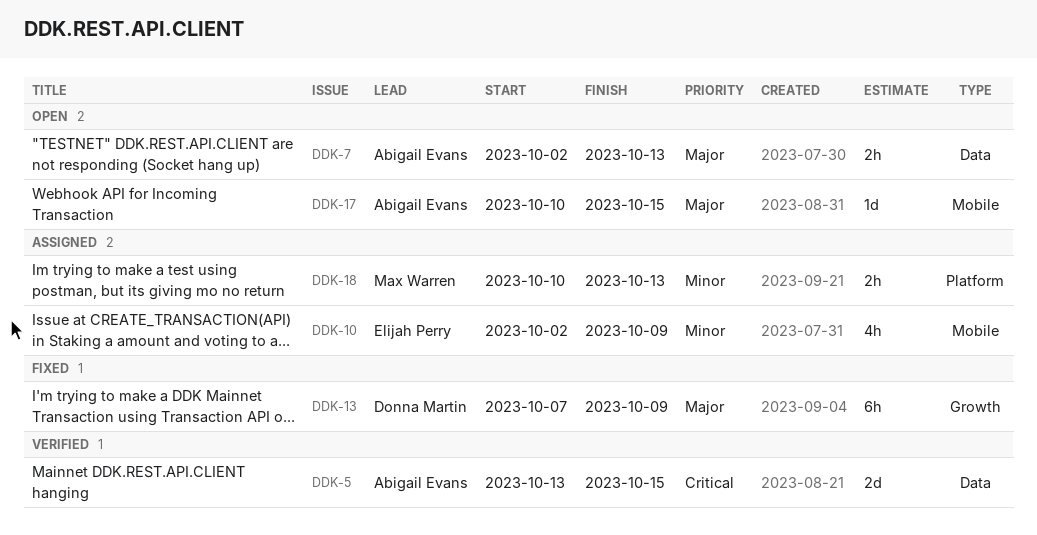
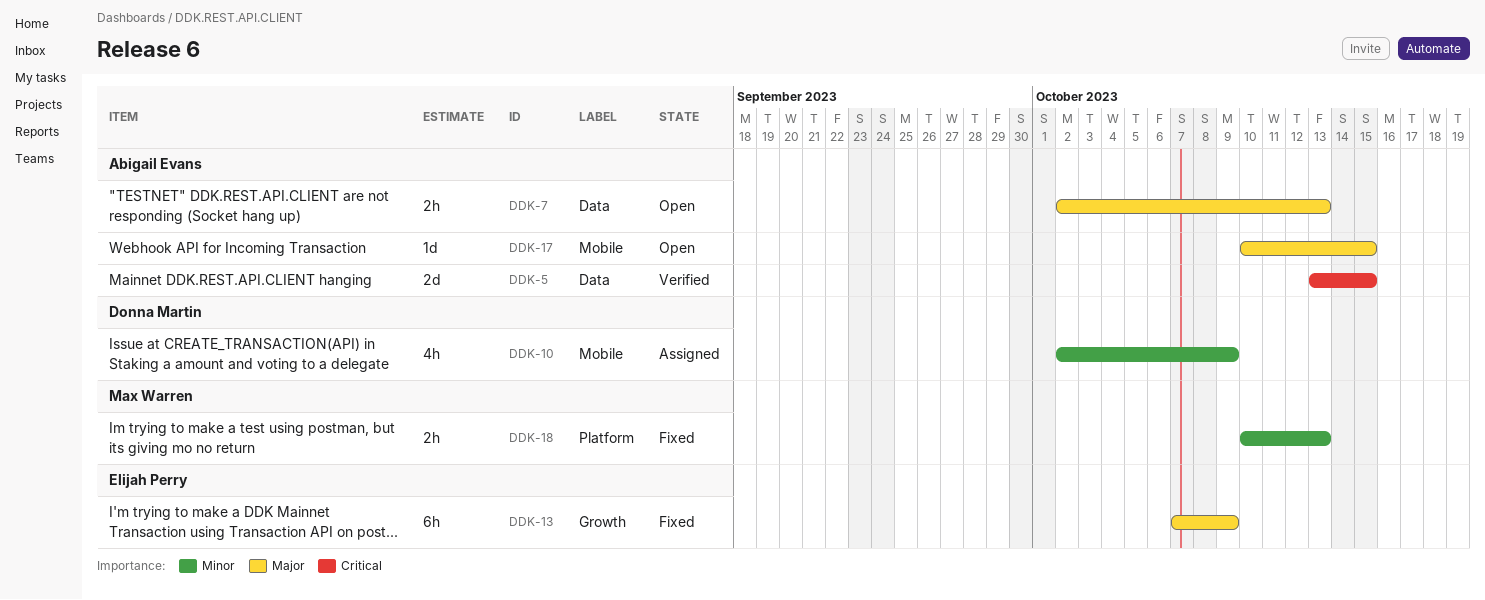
DDK-10, owner: Elijah Perry -> Donna Martin
DDK-13, owner: Donna Martin -> Elijah Perry
DDK-18, status: Assigned -> Fixed

